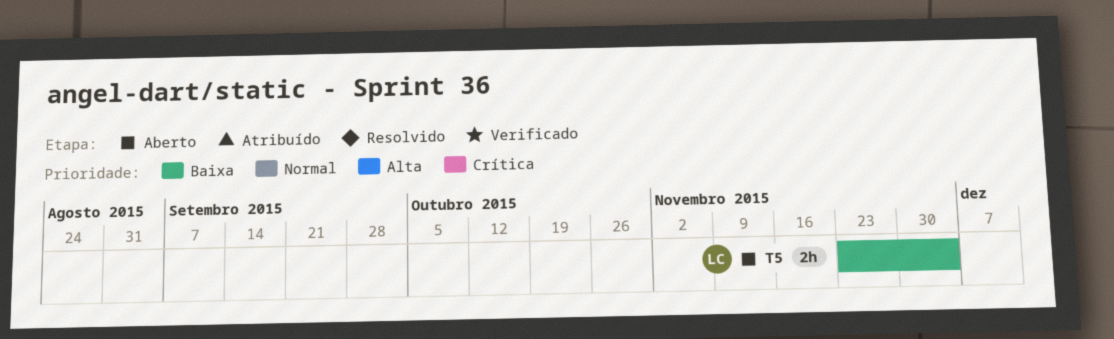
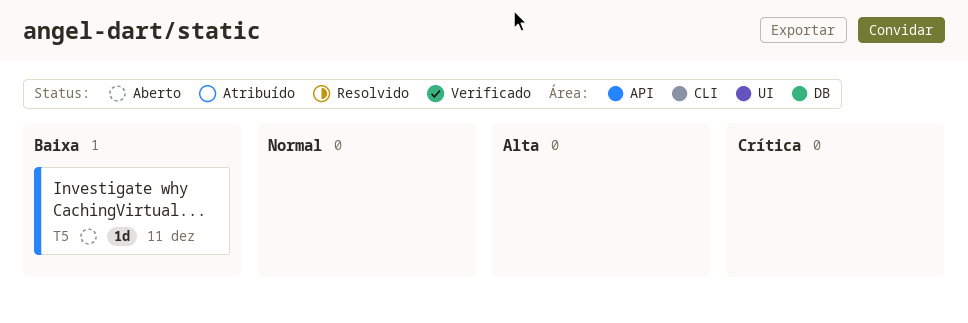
T5, estimate: 2h -> 1d
T5, due: Dec 4 -> Dec 11

